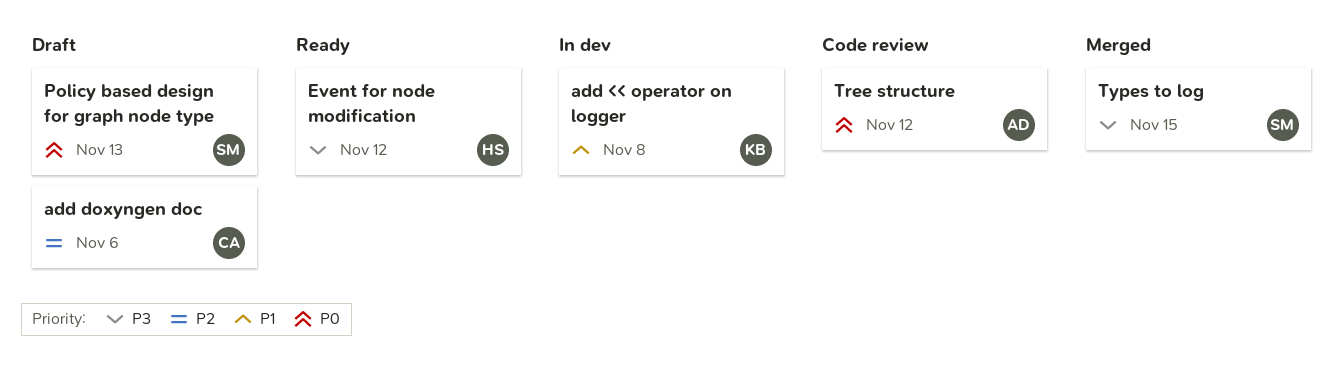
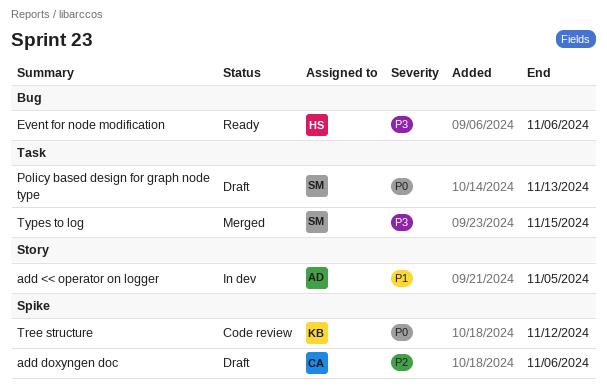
add << operator on logger, owner: KB -> AD
add << operator on logger, due: Nov 8 -> Nov 5
Event for node modification, due: Nov 12 -> Nov 6
Tree structure, owner: AD -> KB

